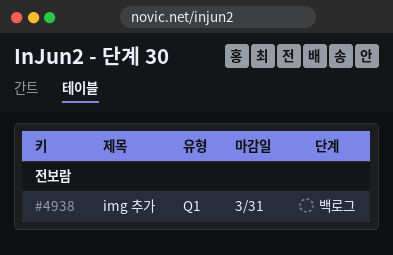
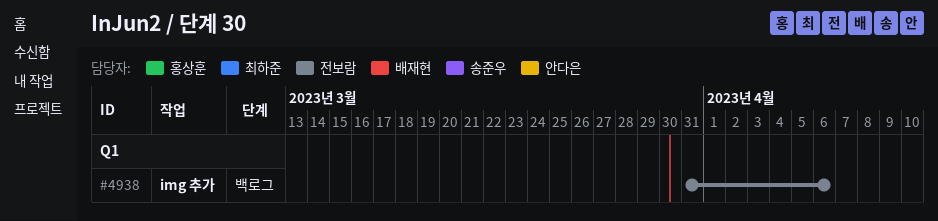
#4938, due: Mar 31 -> Apr 6

